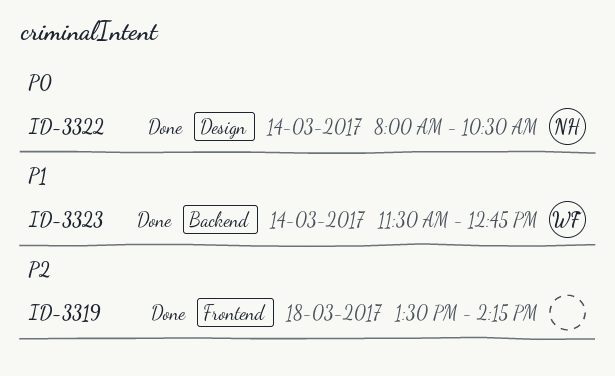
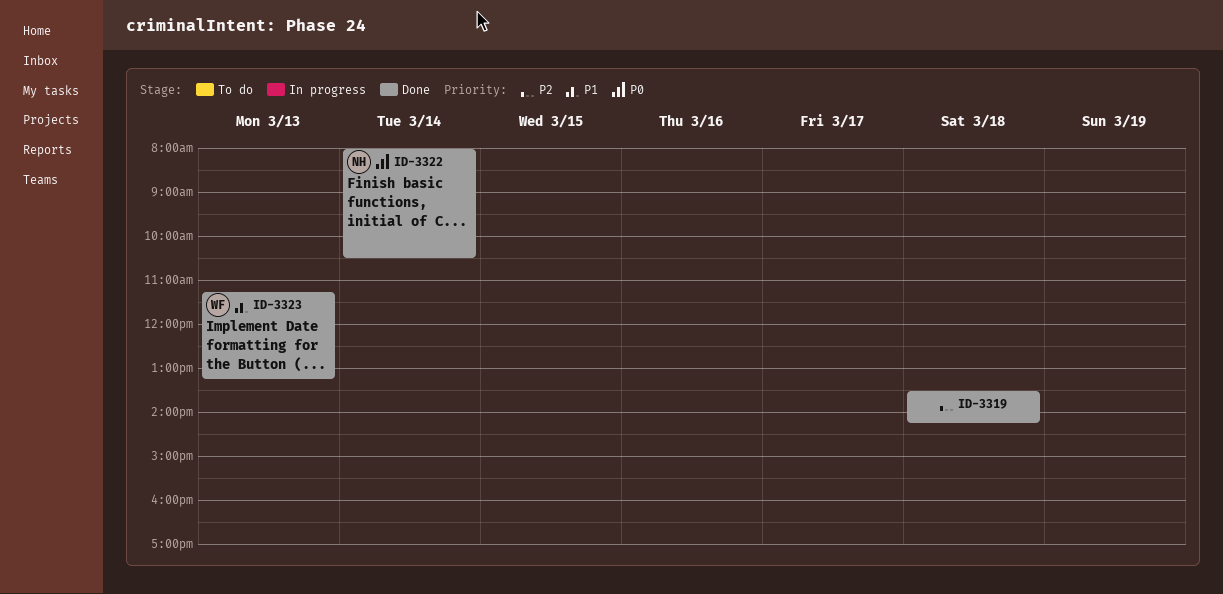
ID-3323, day: Mar 14 -> Mar 13
ID-3323, begins: 11:30 -> 11:15
ID-3323, ends: 12:45 -> 13:15

